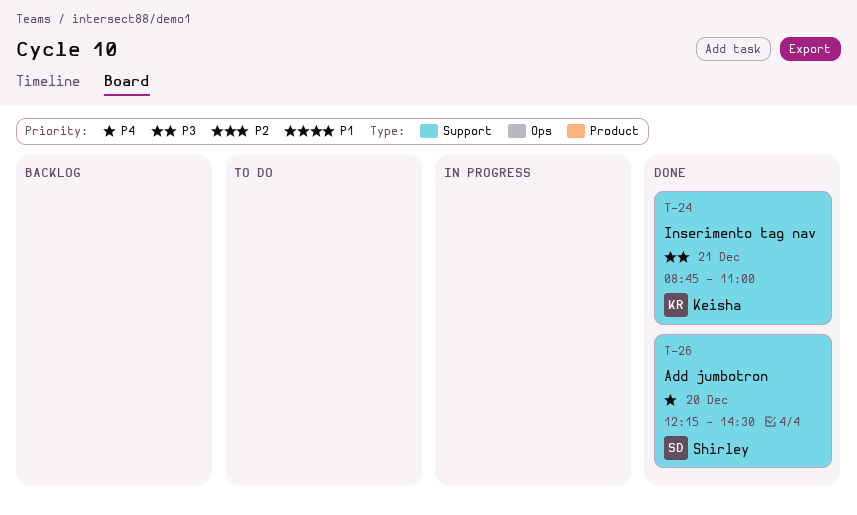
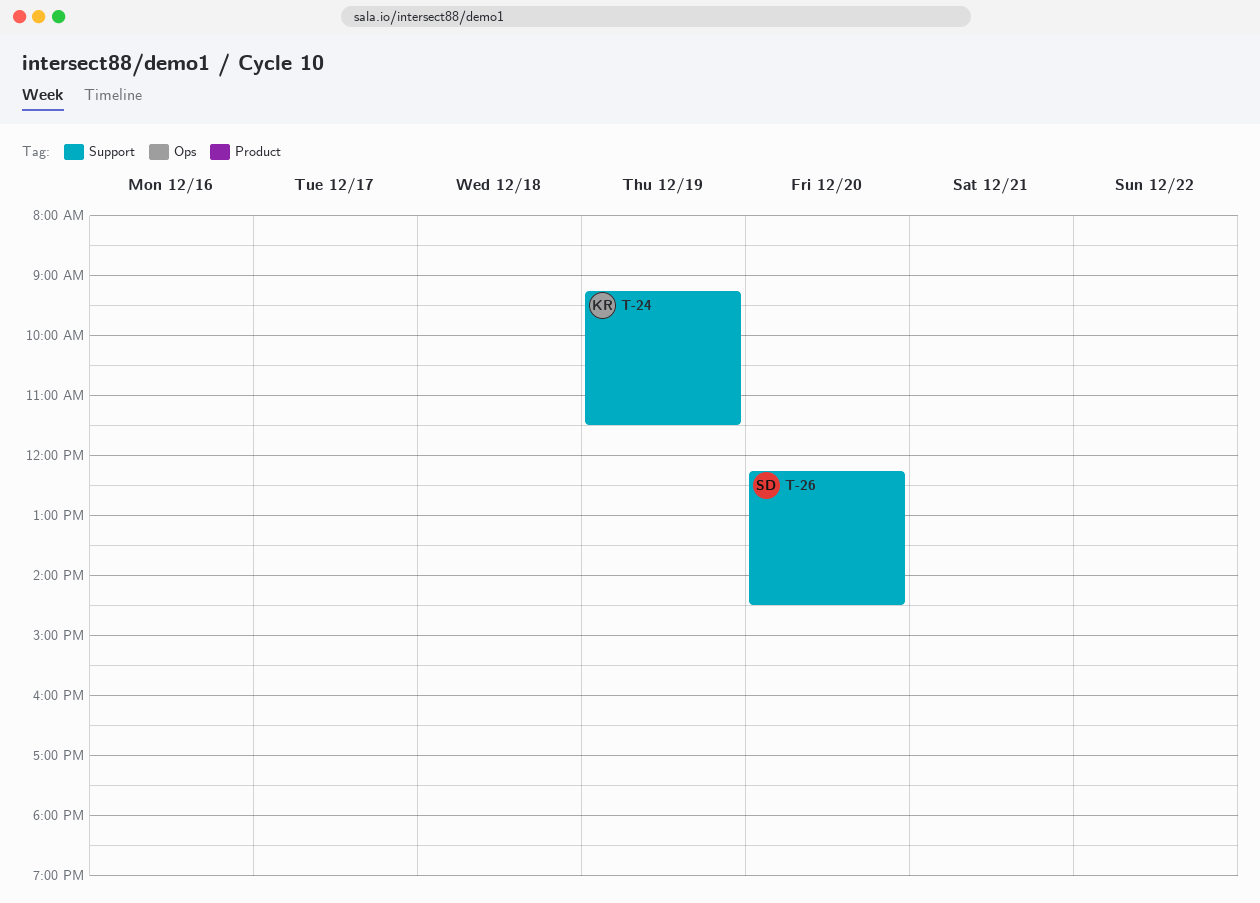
T-24, day: Dec 21 -> Dec 19
T-24, begins: 08:45 -> 09:15
T-24, ends: 11:00 -> 11:30

